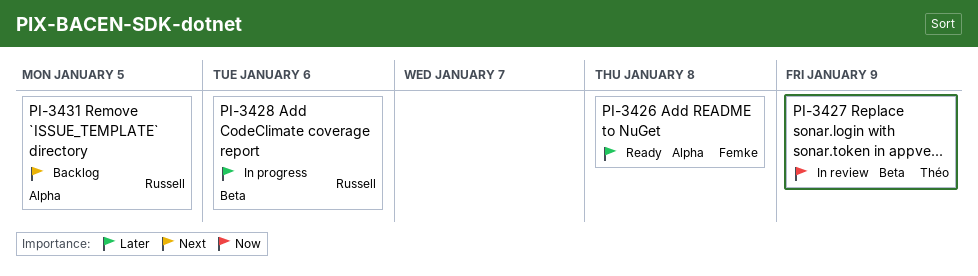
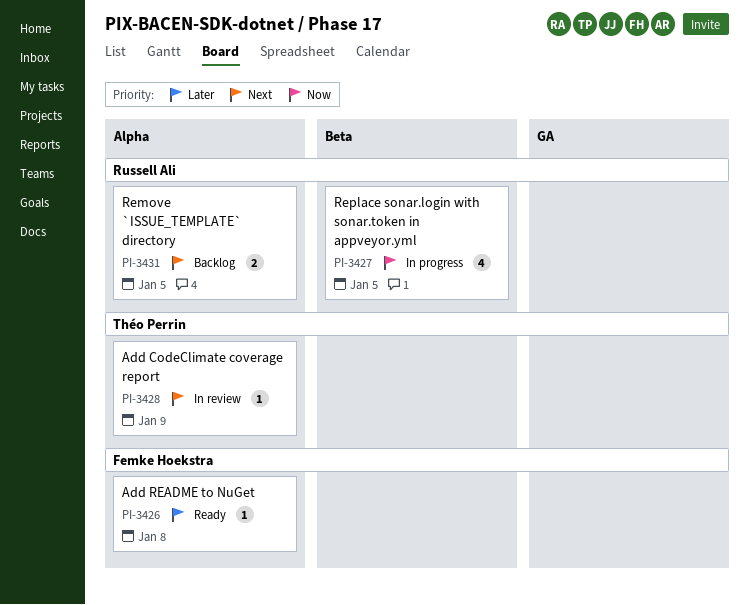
PI-3427, status: In review -> In progress
PI-3427, owner: Théo Perrin -> Russell Ali
PI-3427, due: Jan 9 -> Jan 5
PI-3428, status: In progress -> In review
PI-3428, owner: Russell Ali -> Théo Perrin
PI-3428, priority: Later -> Next
PI-3428, label: Beta -> Alpha
PI-3428, due: Jan 6 -> Jan 9

